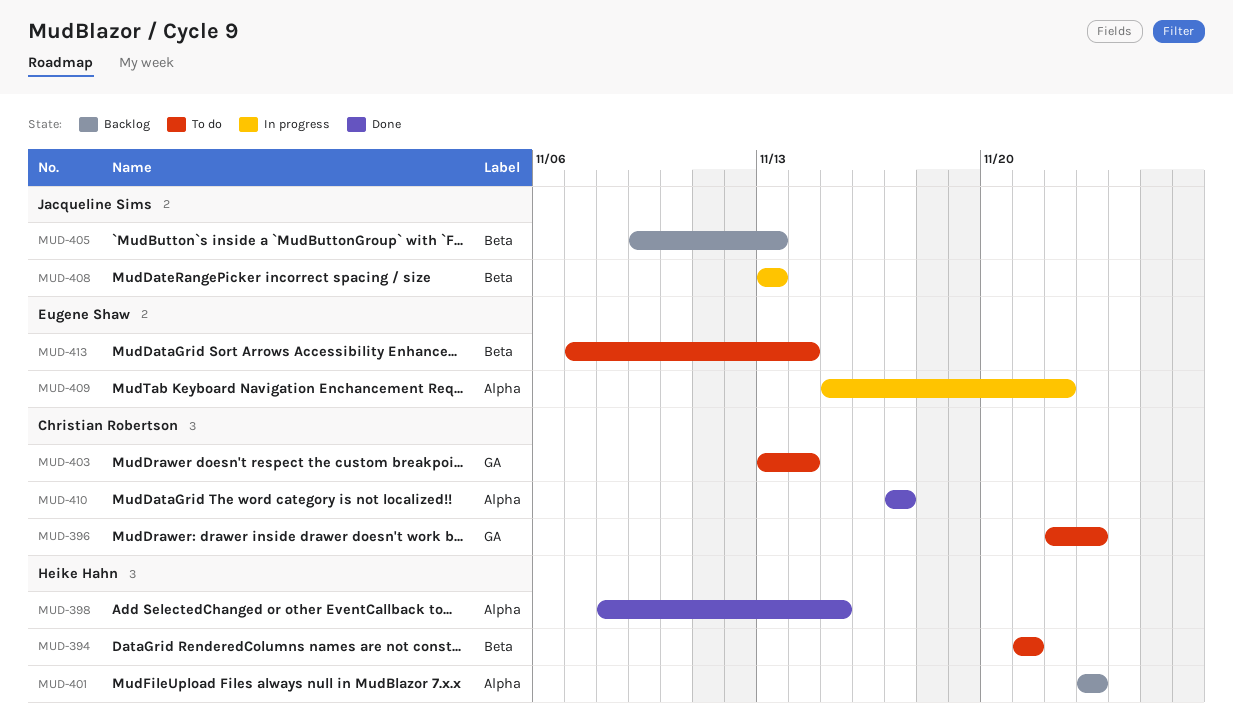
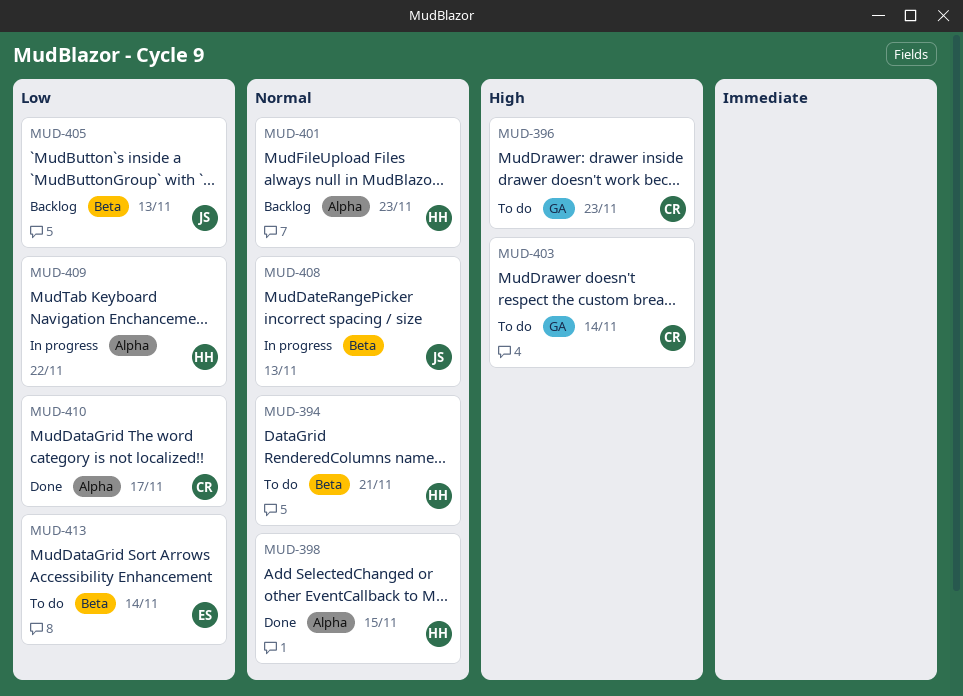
MUD-409, owner: Eugene Shaw -> Heike Hahn

